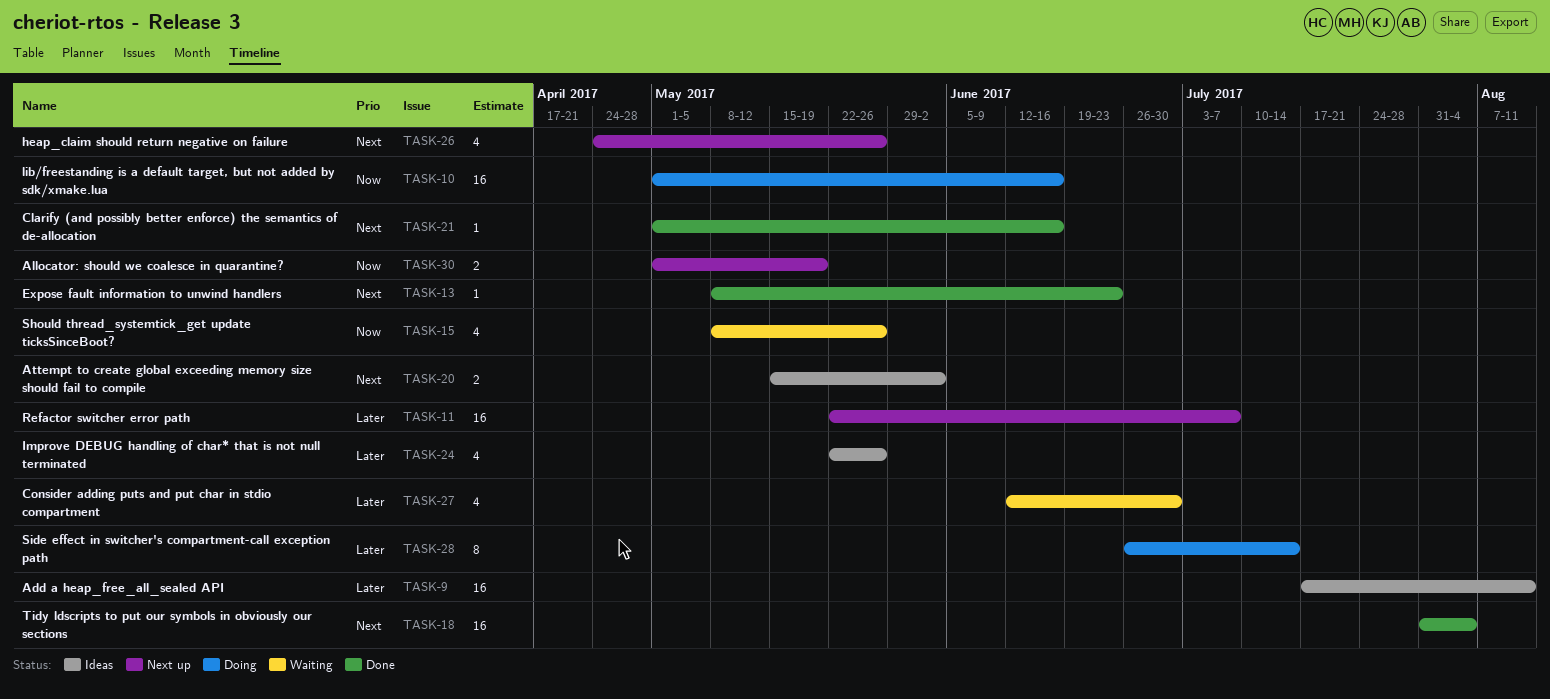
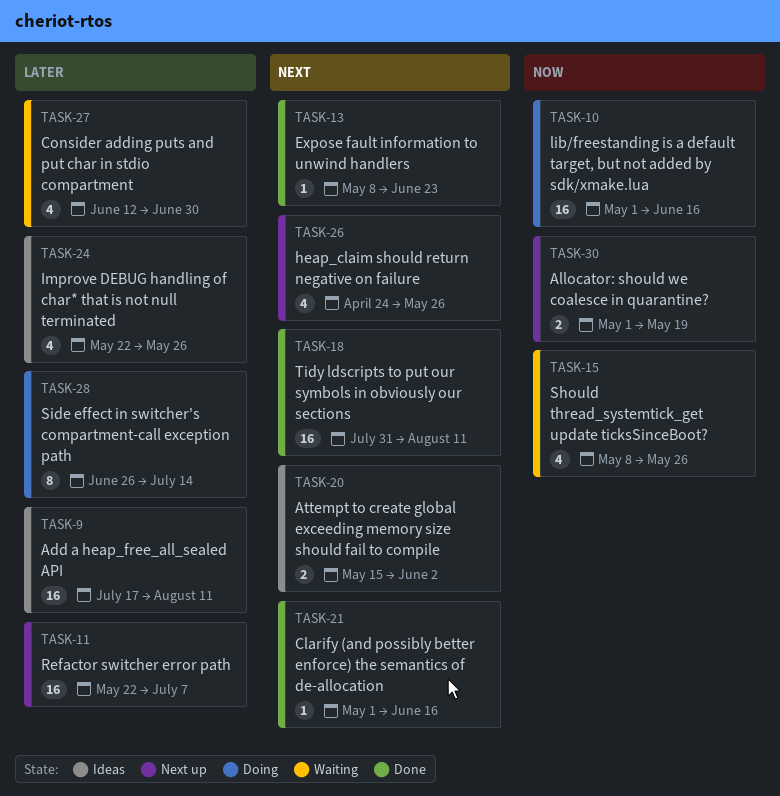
TASK-18, due: Aug 4 -> Aug 11

